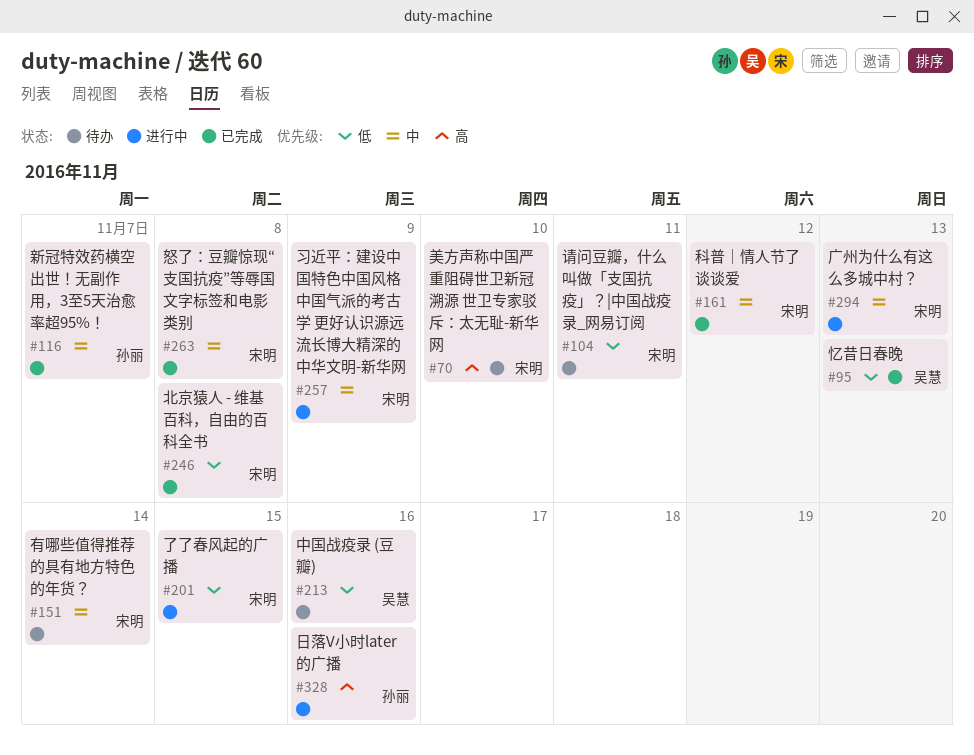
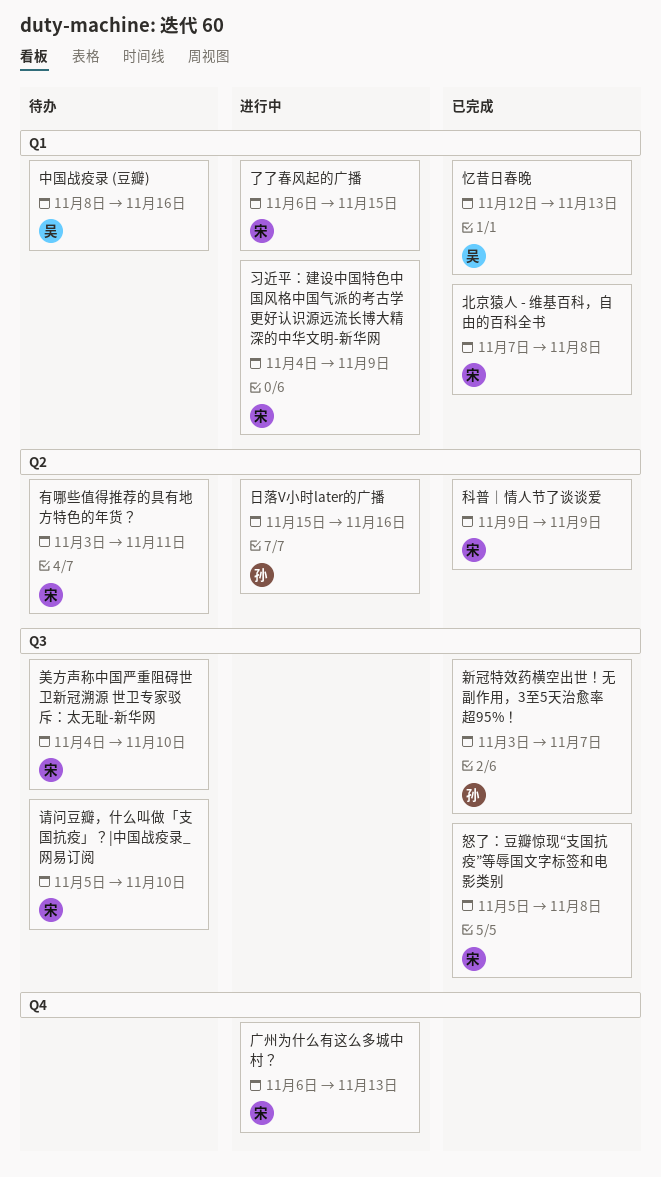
有哪些值得推荐的具有地方特色的年货？, due: Nov 14 -> Nov 11
科普｜情人节了谈谈爱, due: Nov 12 -> Nov 9
请问豆瓣，什么叫做「支国抗疫」？|中国战疫录_网易订阅, due: Nov 11 -> Nov 10

